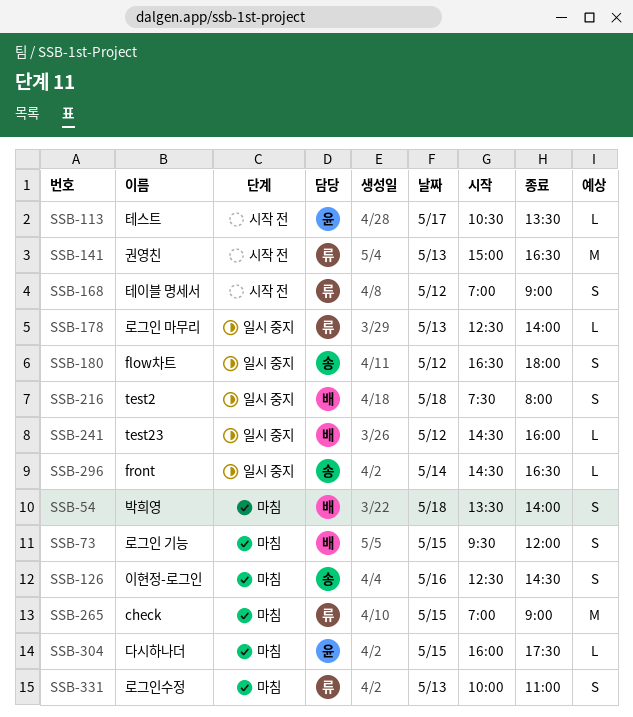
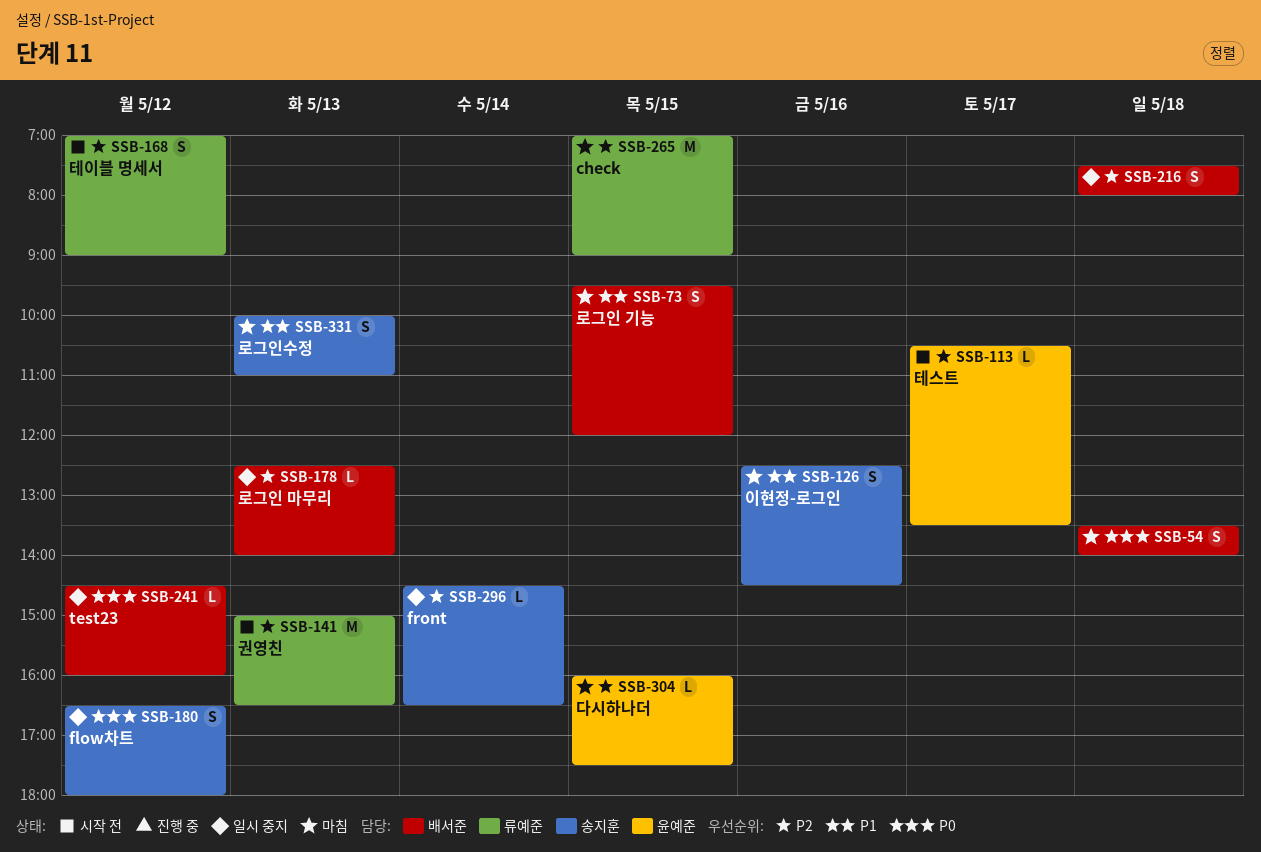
SSB-178, owner: 류예준 -> 배서준
SSB-331, owner: 류예준 -> 송지훈

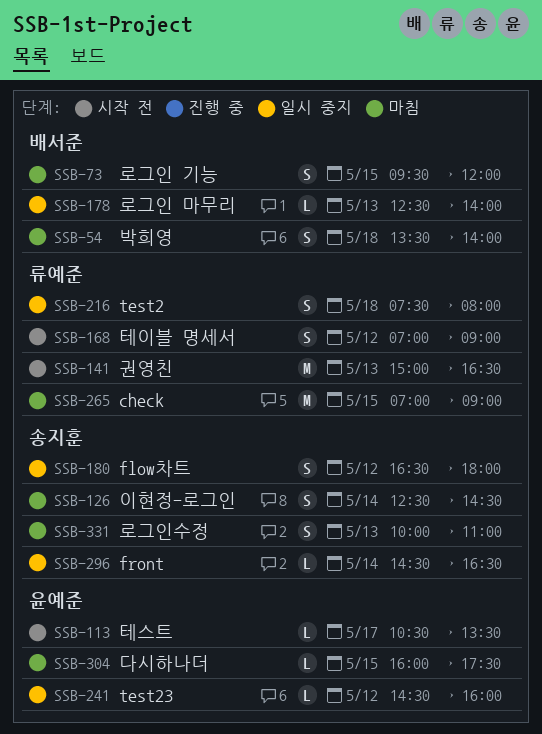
SSB-126, day: May 16 -> May 14
SSB-216, owner: 배서준 -> 류예준
SSB-241, owner: 배서준 -> 윤예준

